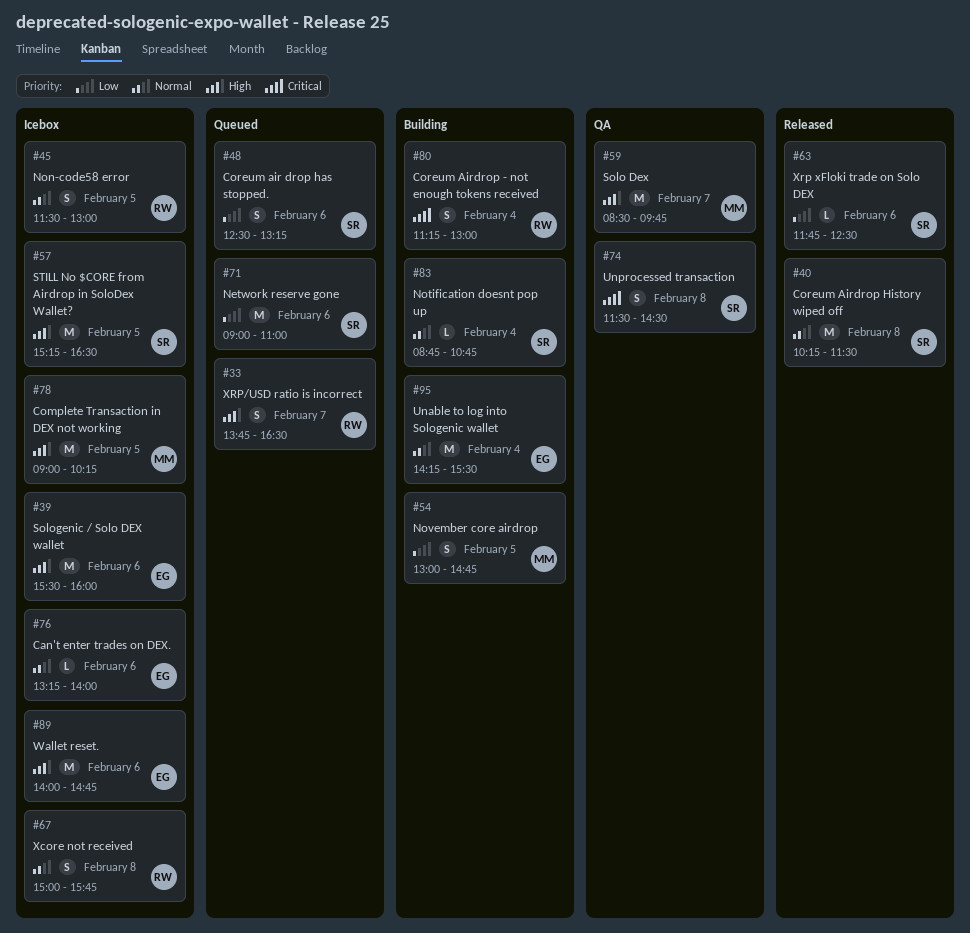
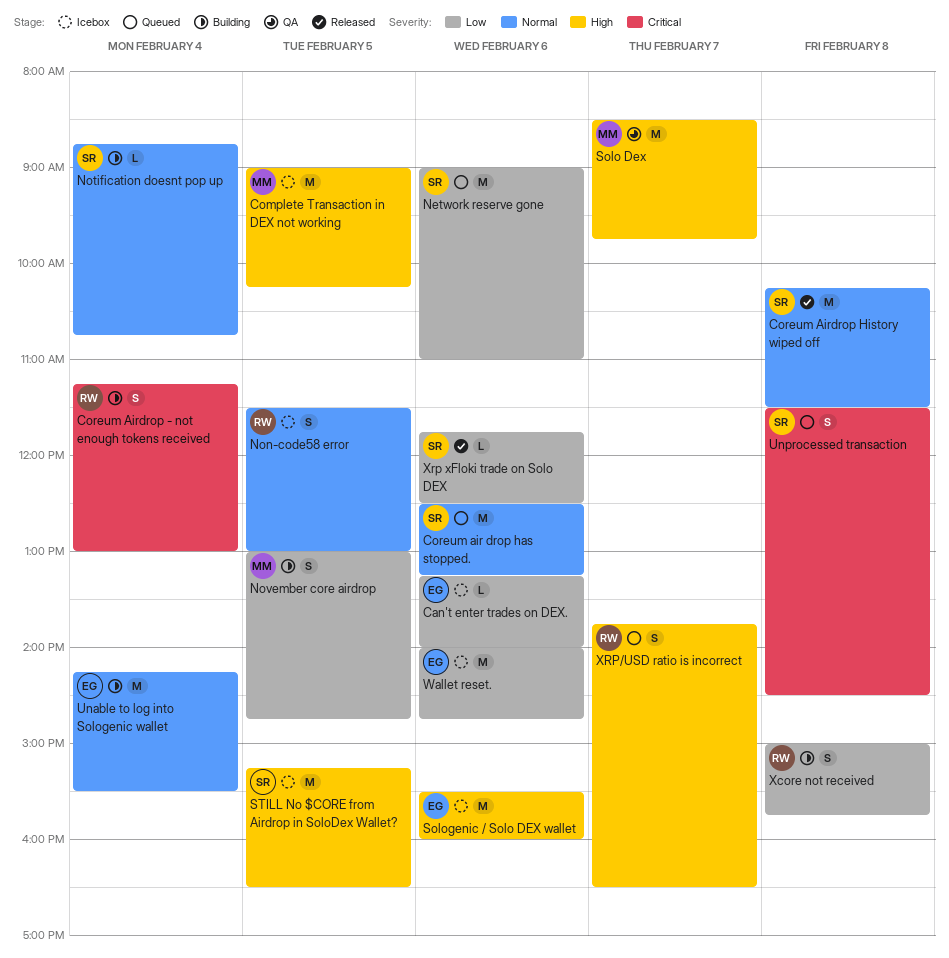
Can't enter trades on DEX., priority: Normal -> Low
Coreum air drop has stopped., priority: Low -> Normal
Coreum air drop has stopped., estimate: S -> M
Unprocessed transaction, status: QA -> Queued
Wallet reset., priority: High -> Low
Xcore not received, status: Icebox -> Building
Xcore not received, priority: Normal -> Low

